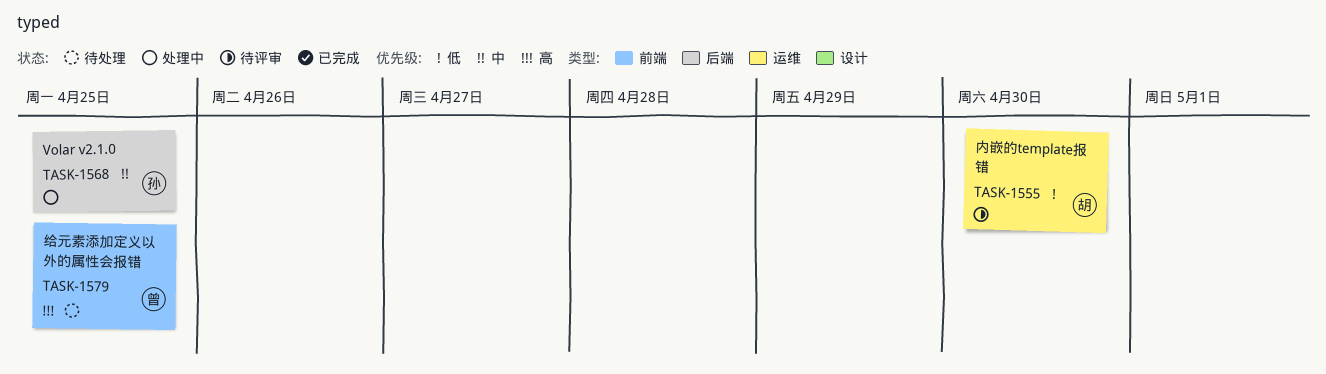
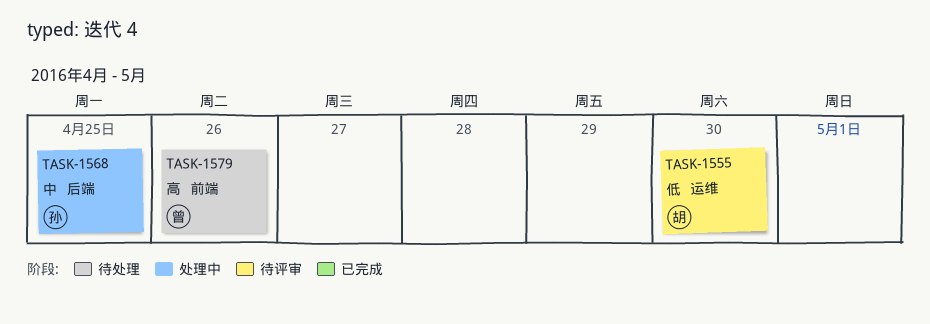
TASK-1579, due: Apr 25 -> Apr 26

